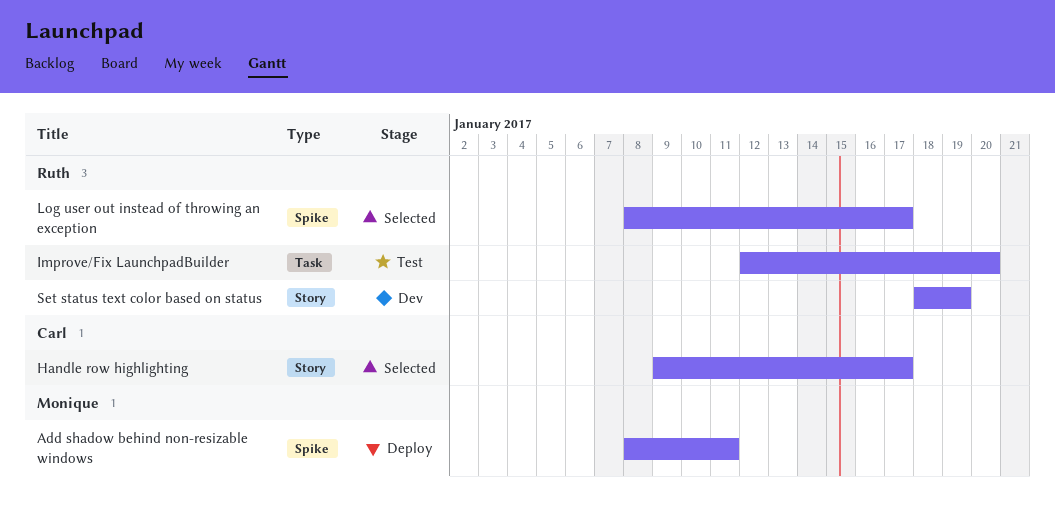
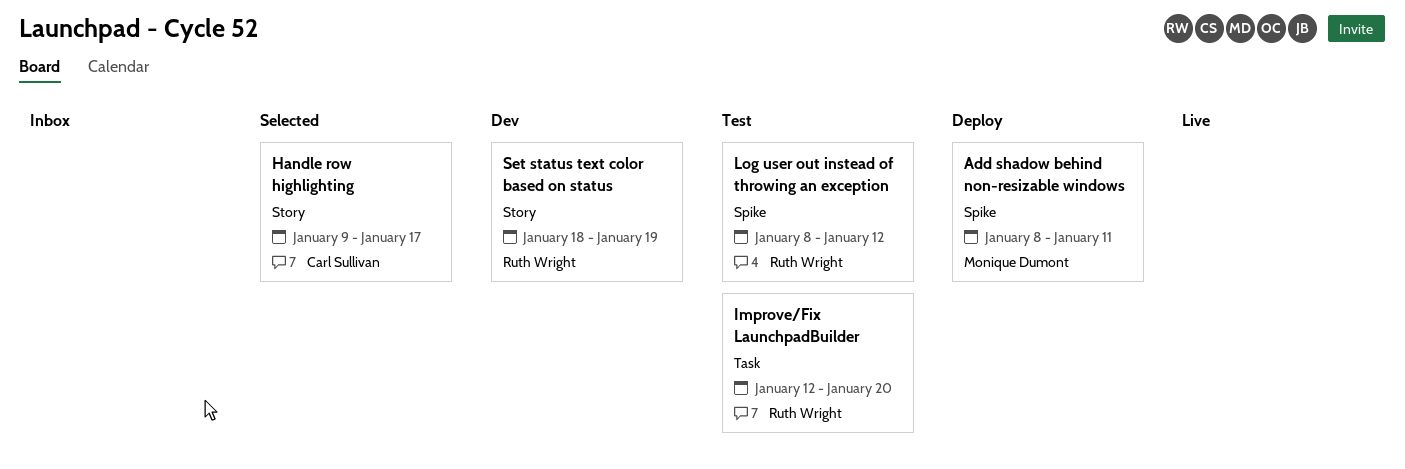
Log user out instead of throwing an exception, status: Selected -> Test
Log user out instead of throwing an exception, due: Jan 17 -> Jan 12

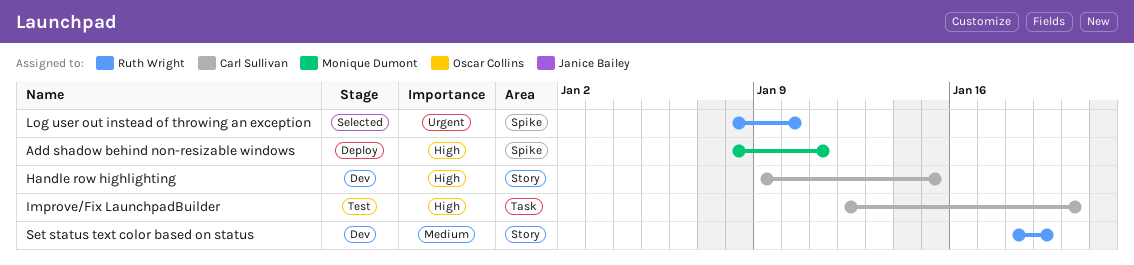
Handle row highlighting, status: Selected -> Dev
Handle row highlighting, due: Jan 17 -> Jan 15
Improve/Fix LaunchpadBuilder, owner: Ruth Wright -> Carl Sullivan
Log user out instead of throwing an exception, status: Test -> Selected
Log user out instead of throwing an exception, due: Jan 12 -> Jan 10

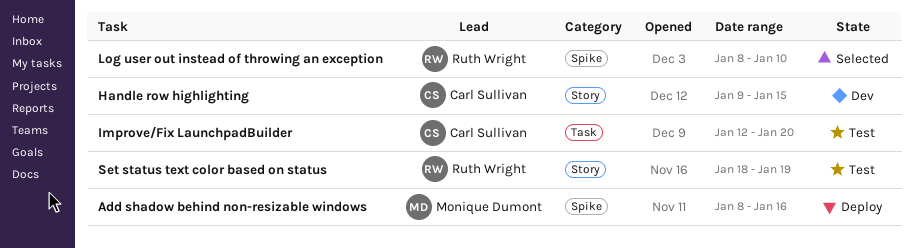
Add shadow behind non-resizable windows, due: Jan 11 -> Jan 16
Set status text color based on status, status: Dev -> Test

